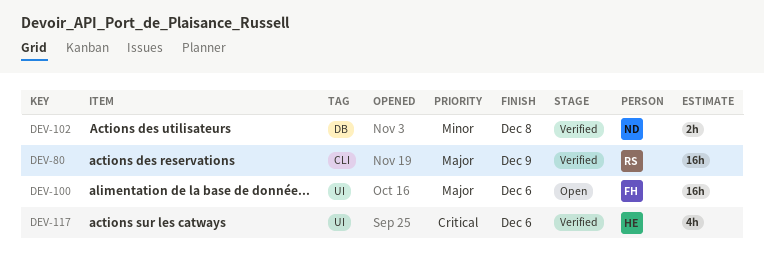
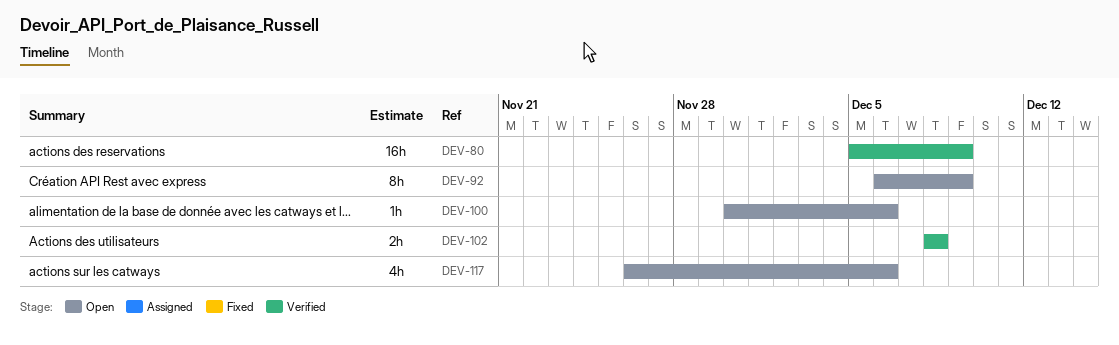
DEV-92: none -> present
DEV-100, estimate: 16h -> 1h
DEV-117, status: Verified -> Open

